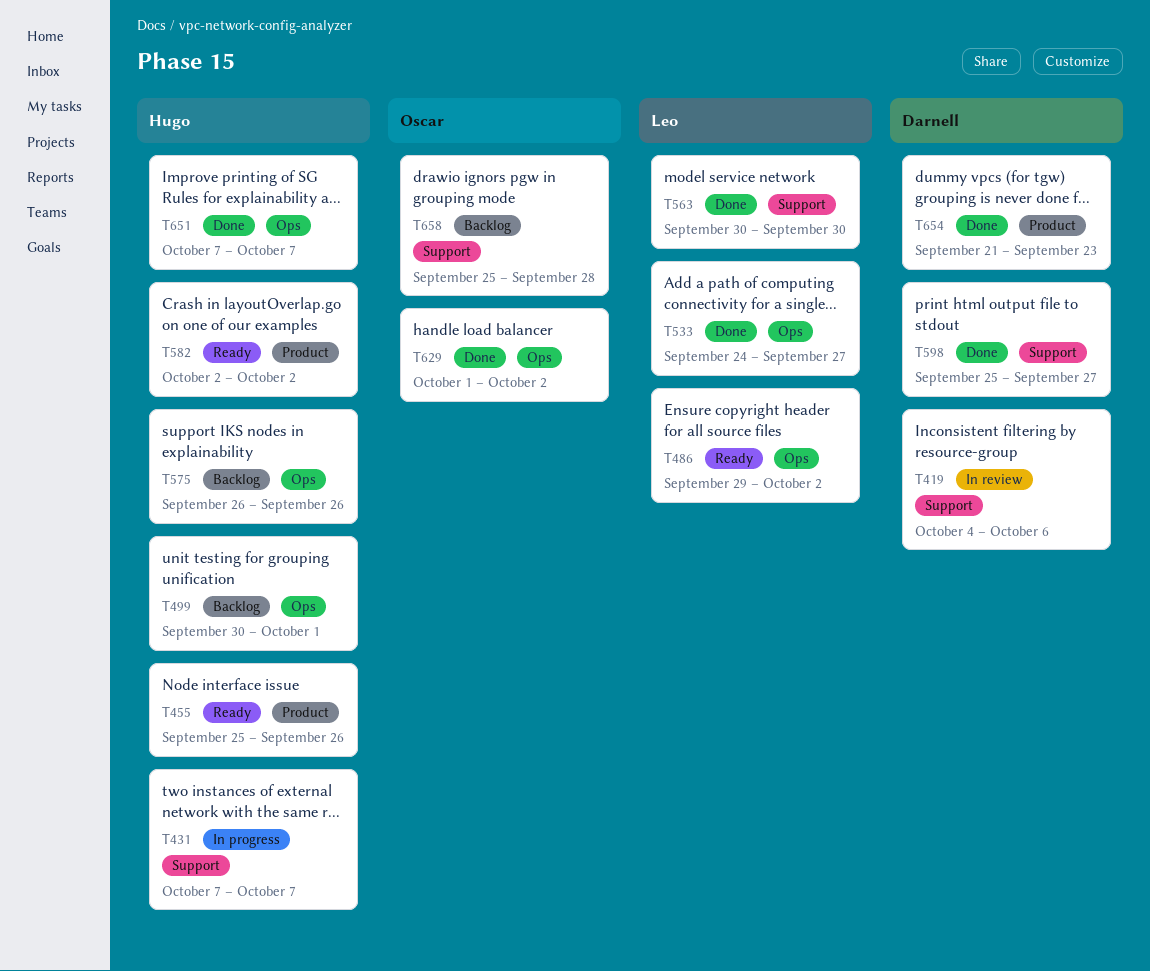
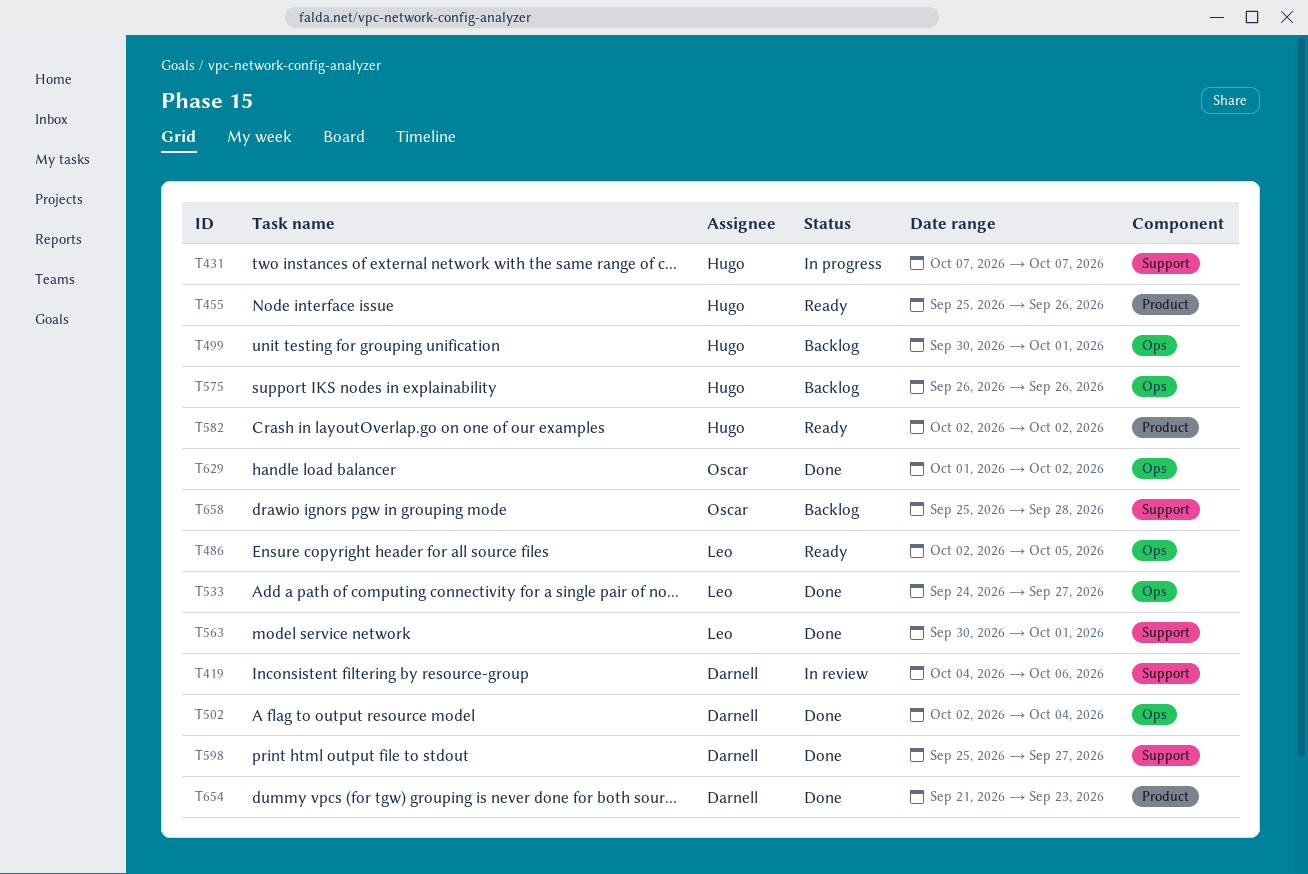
T486, start: Sep 29 -> Oct 2
T486, due: Oct 2 -> Oct 5
T502: none -> present
T563, due: Sep 30 -> Oct 1
T651: present -> none

